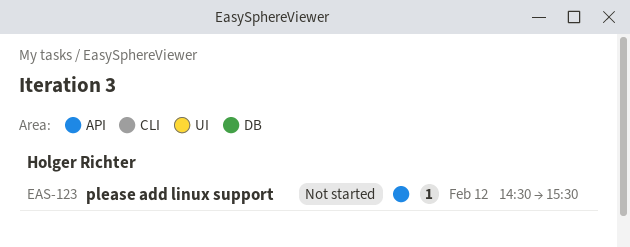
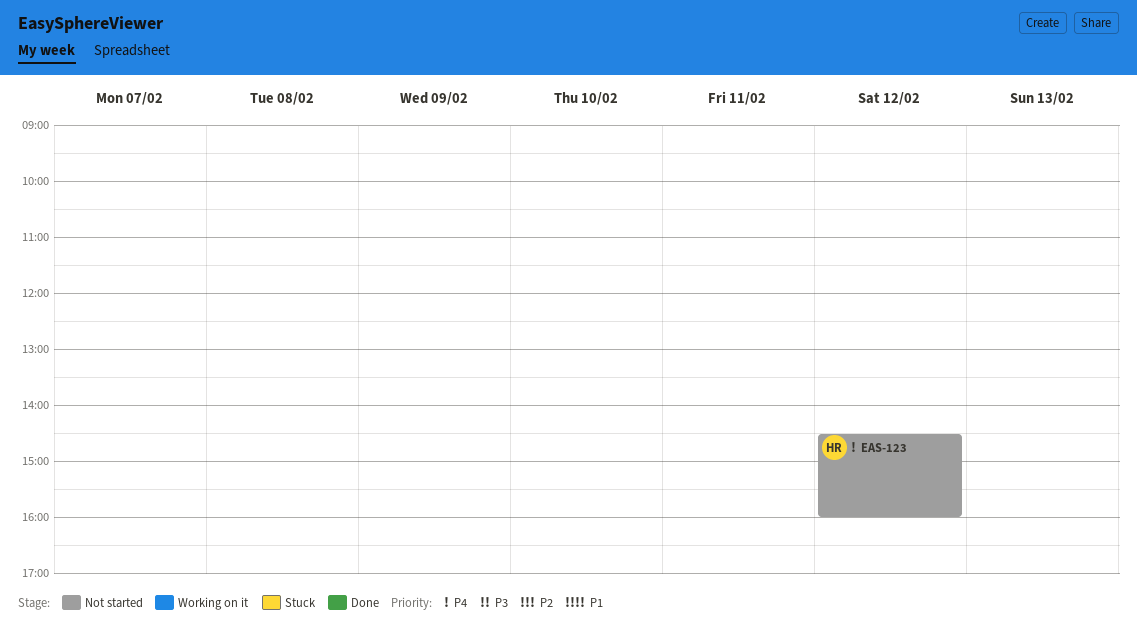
EAS-123, ends: 15:30 -> 16:00

